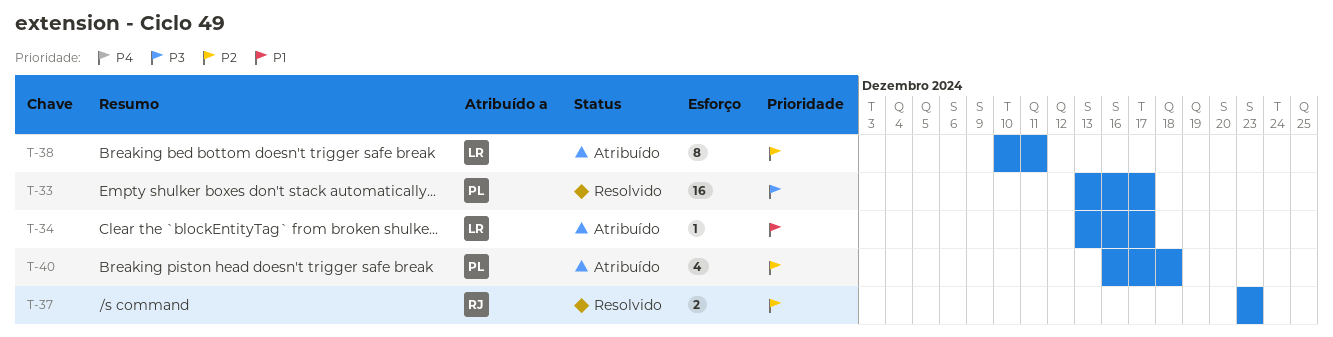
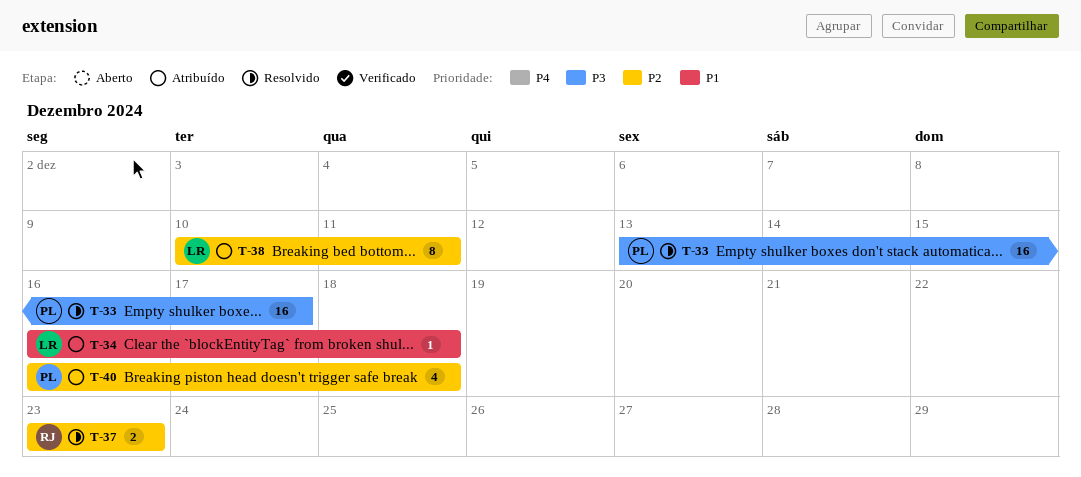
T-34, start: Dec 13 -> Dec 16
T-34, due: Dec 17 -> Dec 18

